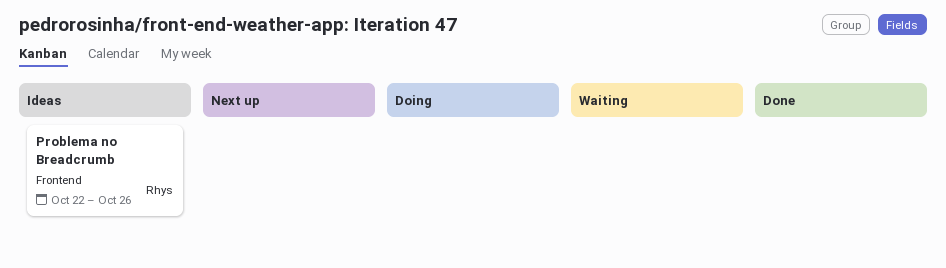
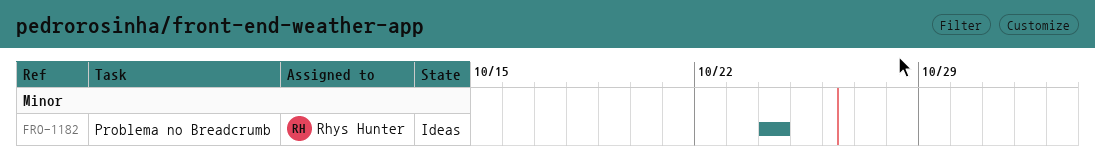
Problema no Breadcrumb, start: Oct 22 -> Oct 24
Problema no Breadcrumb, due: Oct 26 -> Oct 24

